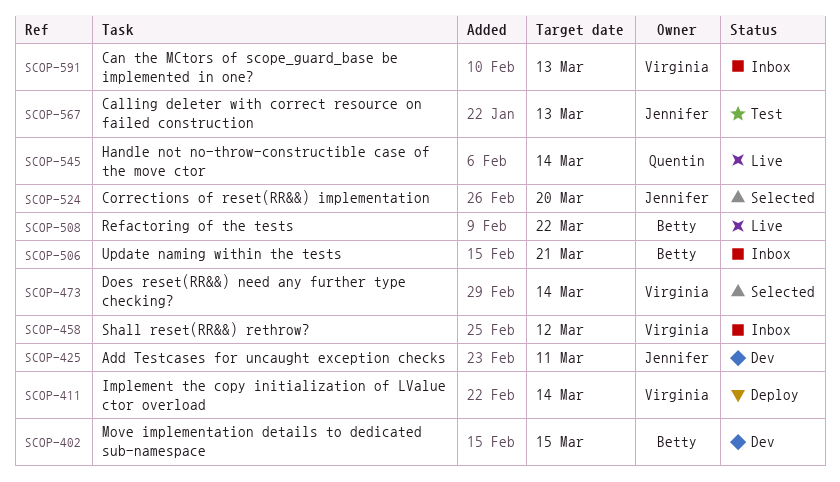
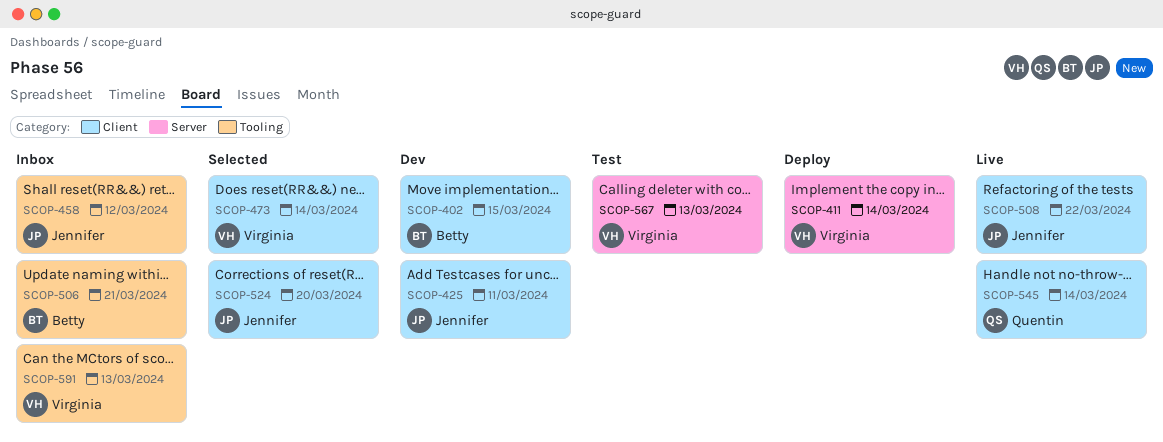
SCOP-458, owner: Virginia -> Jennifer
SCOP-508, owner: Betty -> Jennifer
SCOP-567, owner: Jennifer -> Virginia

